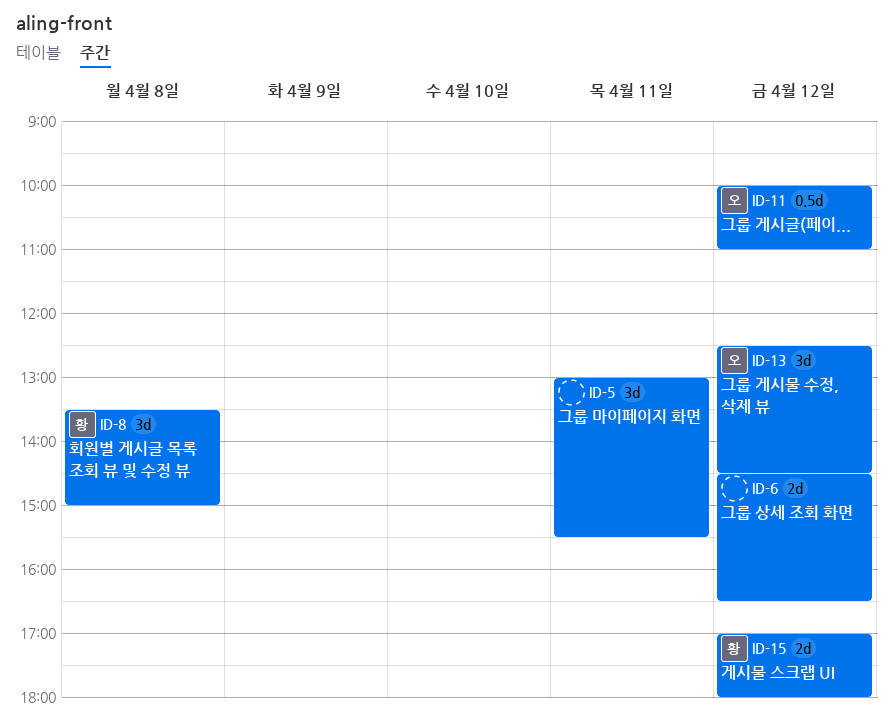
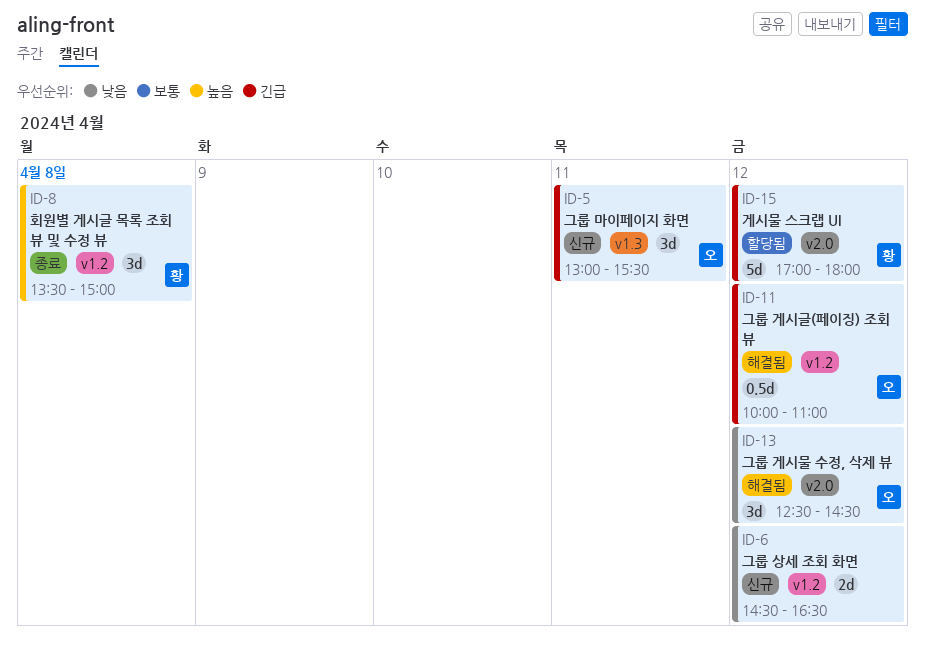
ID-5, owner: none -> 오
ID-15, estimate: 2d -> 5d

